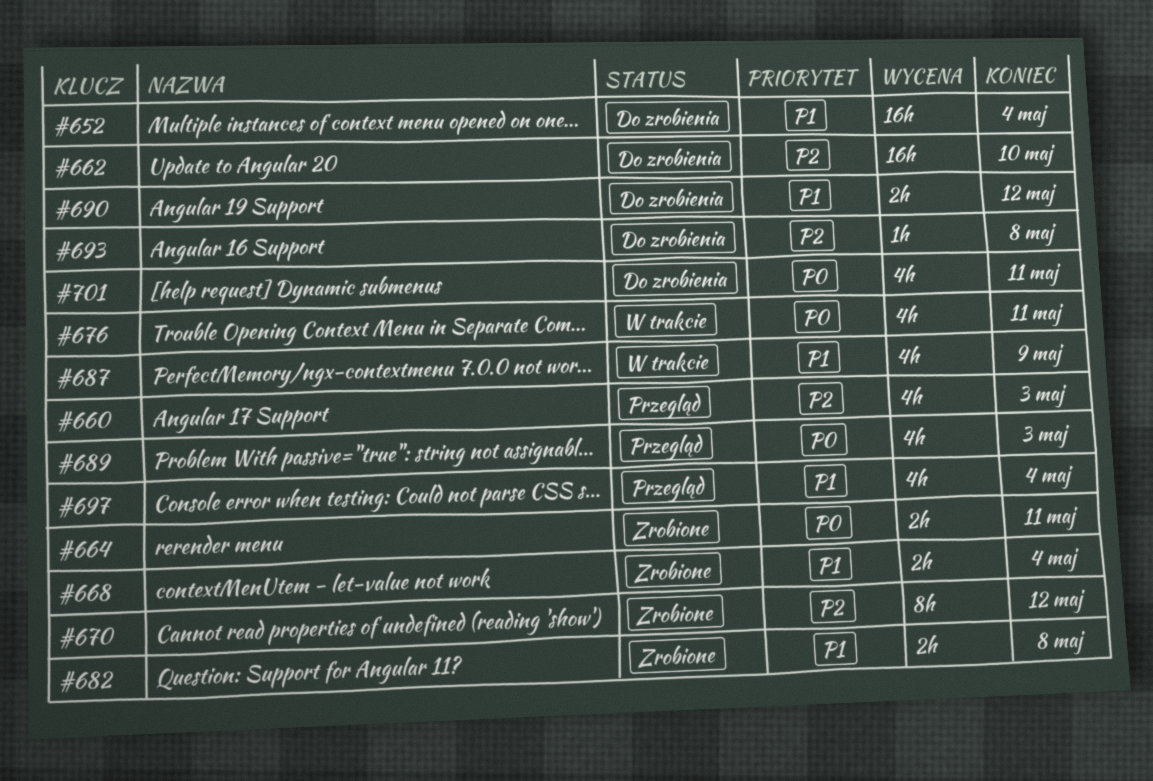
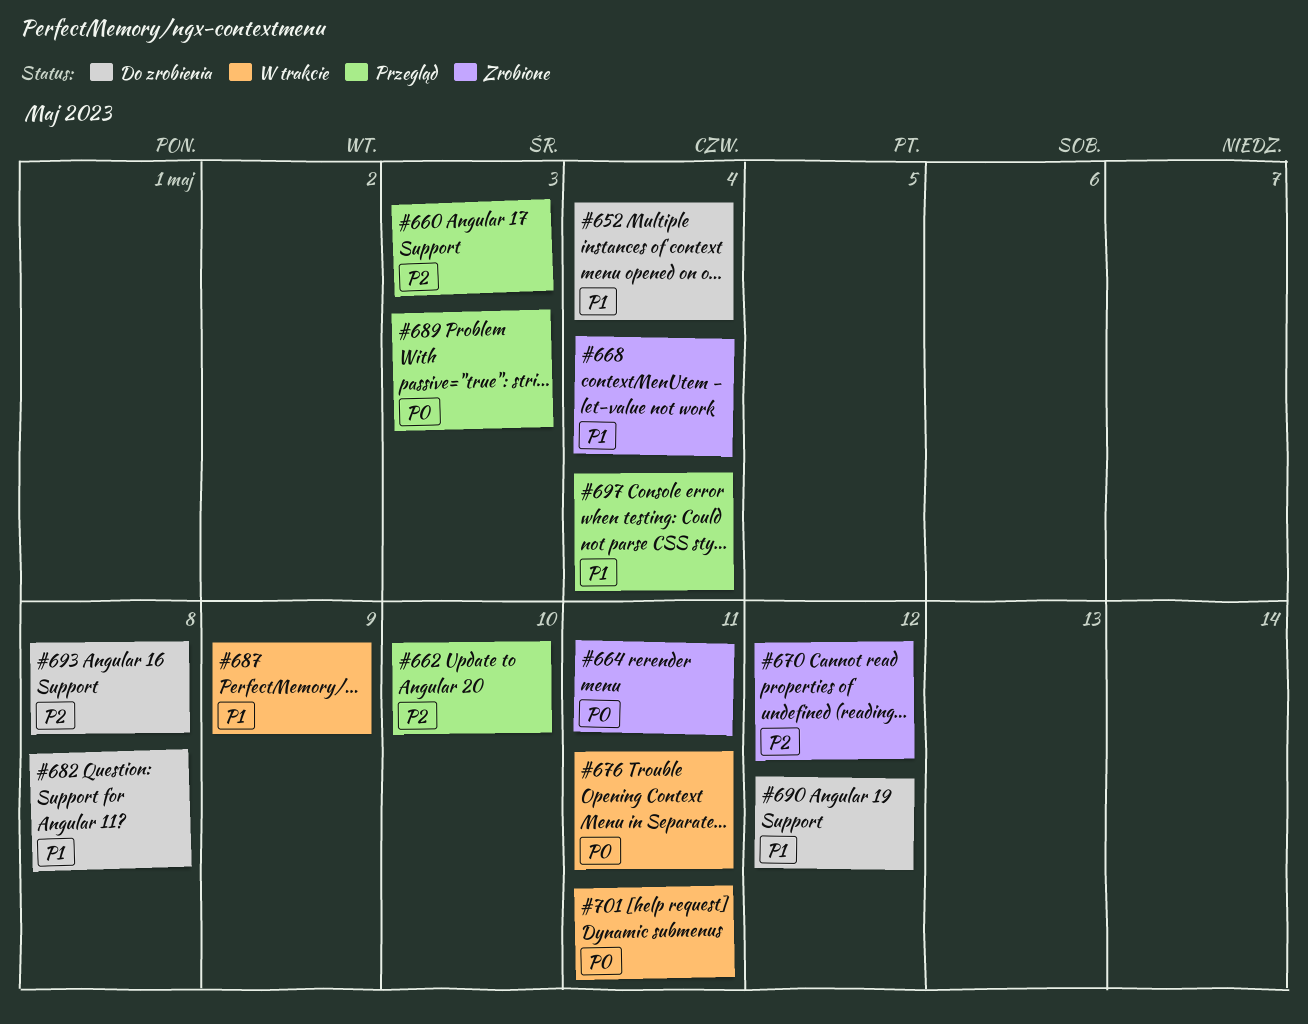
#662, status: Do zrobienia -> Przegląd
#682, status: Zrobione -> Do zrobienia
#701, status: Do zrobienia -> W trakcie

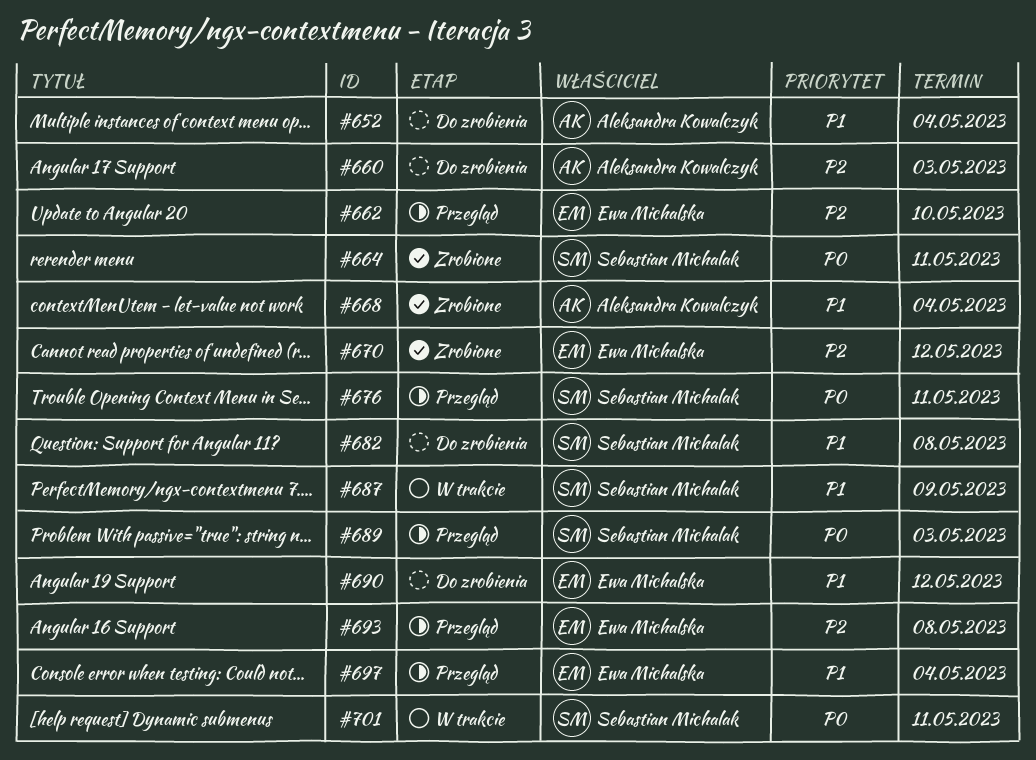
#660, status: Przegląd -> Do zrobienia
#676, status: W trakcie -> Przegląd
#693, status: Do zrobienia -> Przegląd

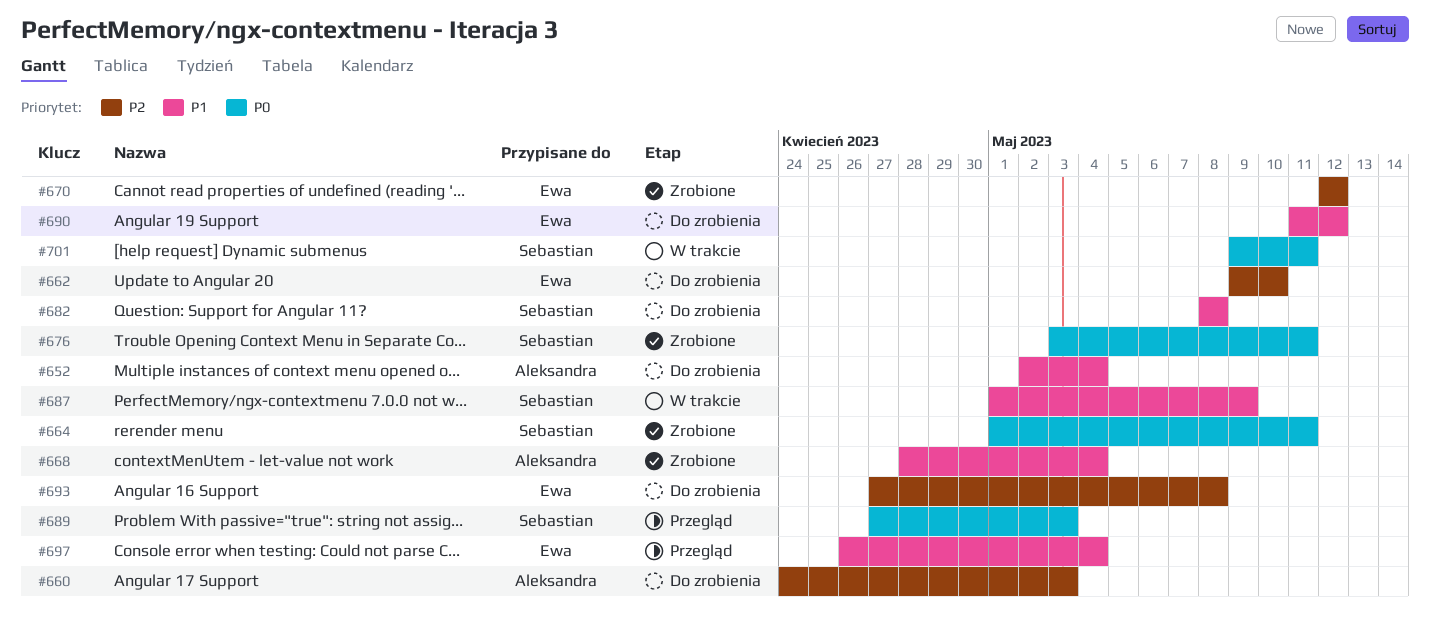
#662, status: Przegląd -> Do zrobienia
#676, status: Przegląd -> Zrobione
#693, status: Przegląd -> Do zrobienia

